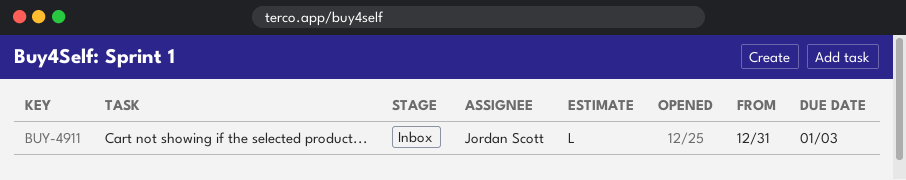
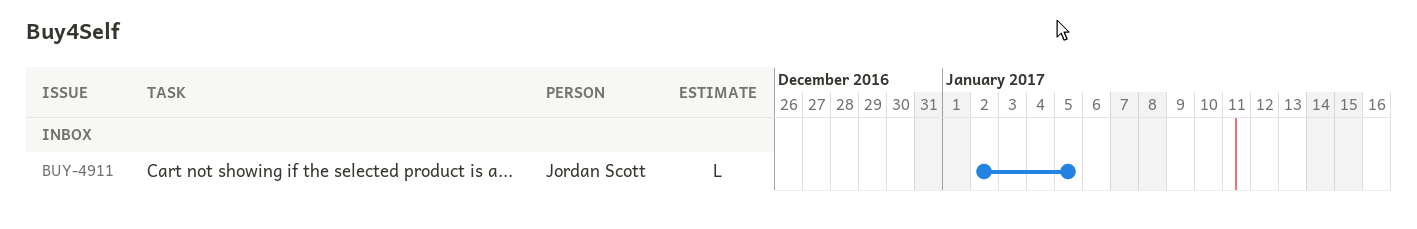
BUY-4911, start: Dec 31 -> Jan 2
BUY-4911, due: Jan 3 -> Jan 5

